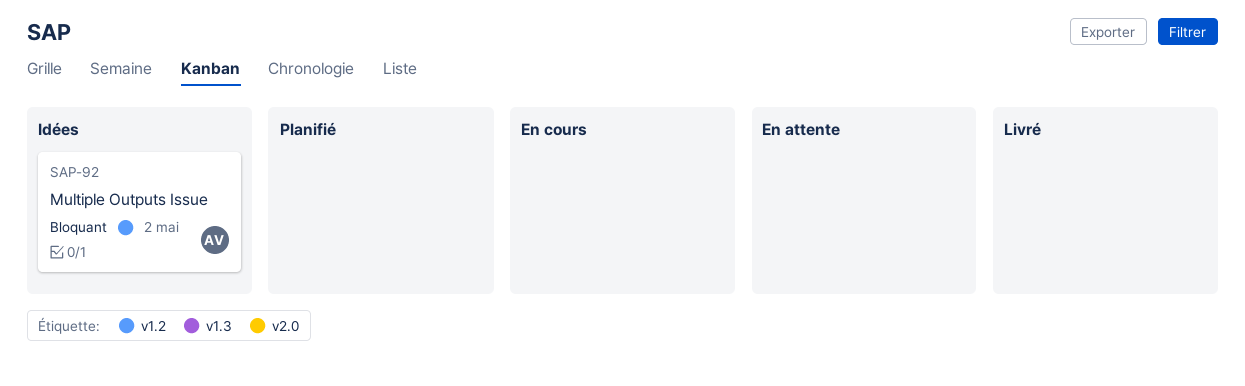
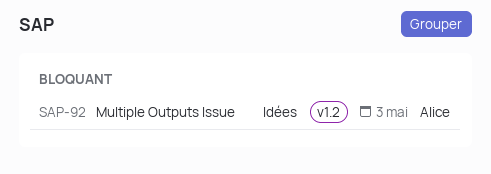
SAP-92, due: May 2 -> May 3

